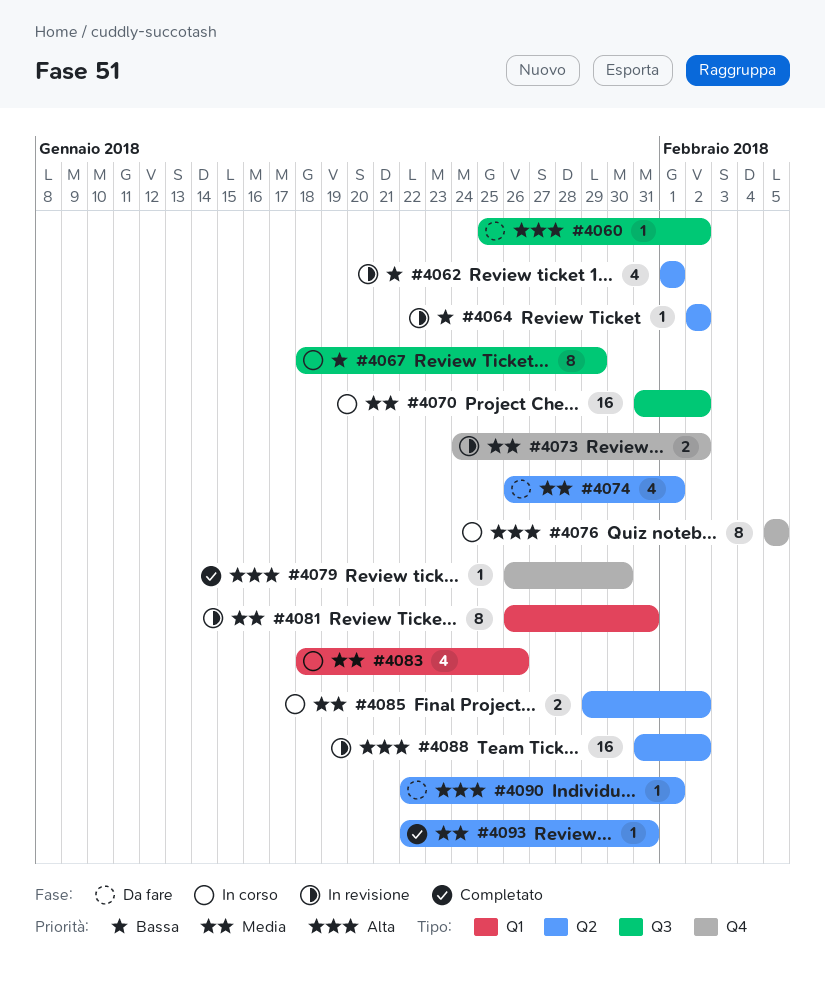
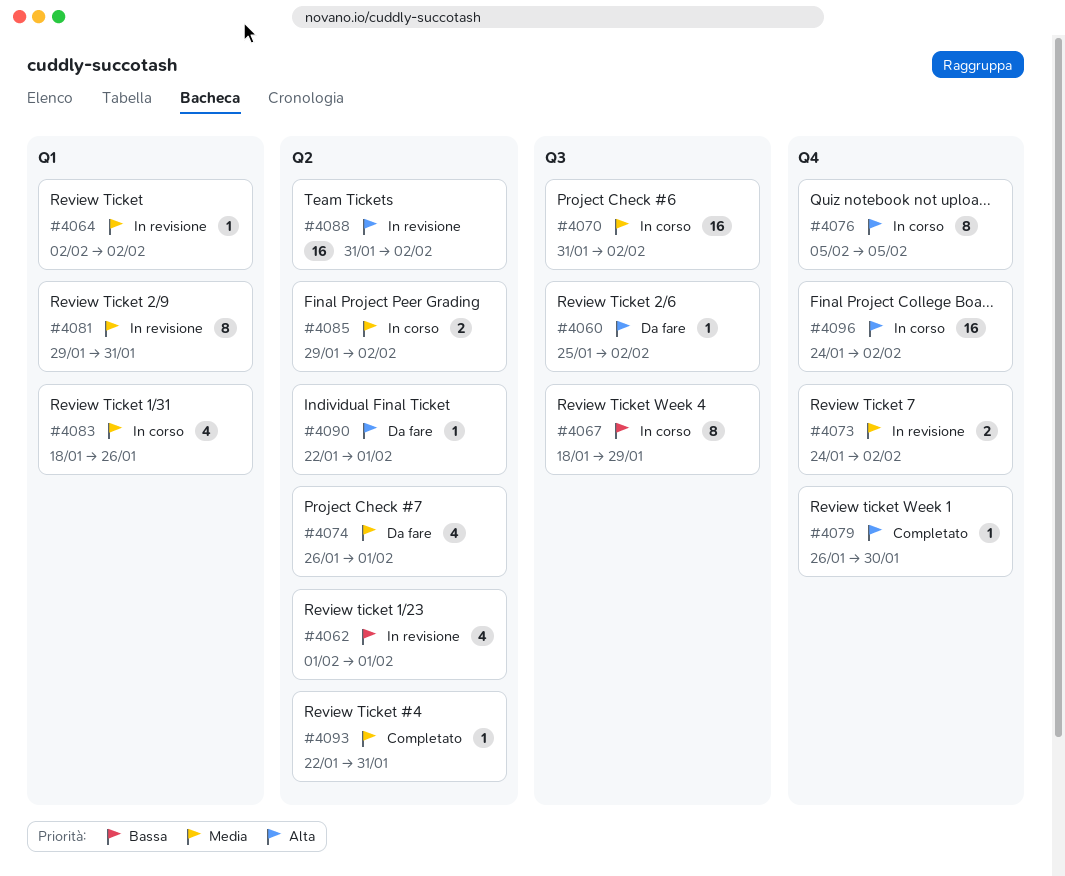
#4064, priority: Bassa -> Media
#4064, label: Q2 -> Q1
#4081, start: Jan 26 -> Jan 29
#4096: none -> present

